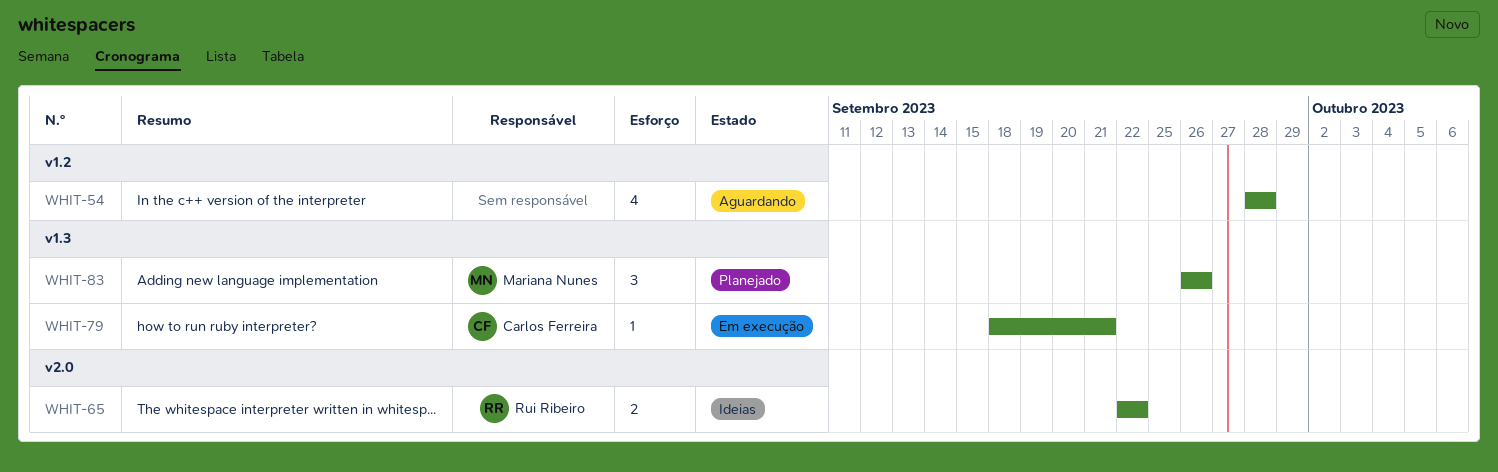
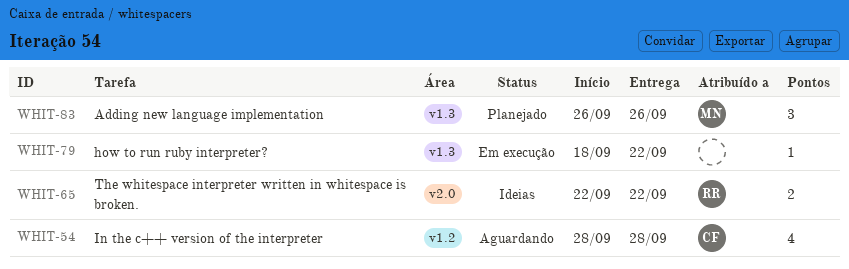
WHIT-54, owner: none -> Carlos Ferreira
WHIT-79, owner: Carlos Ferreira -> none
WHIT-79, due: Sep 21 -> Sep 22

